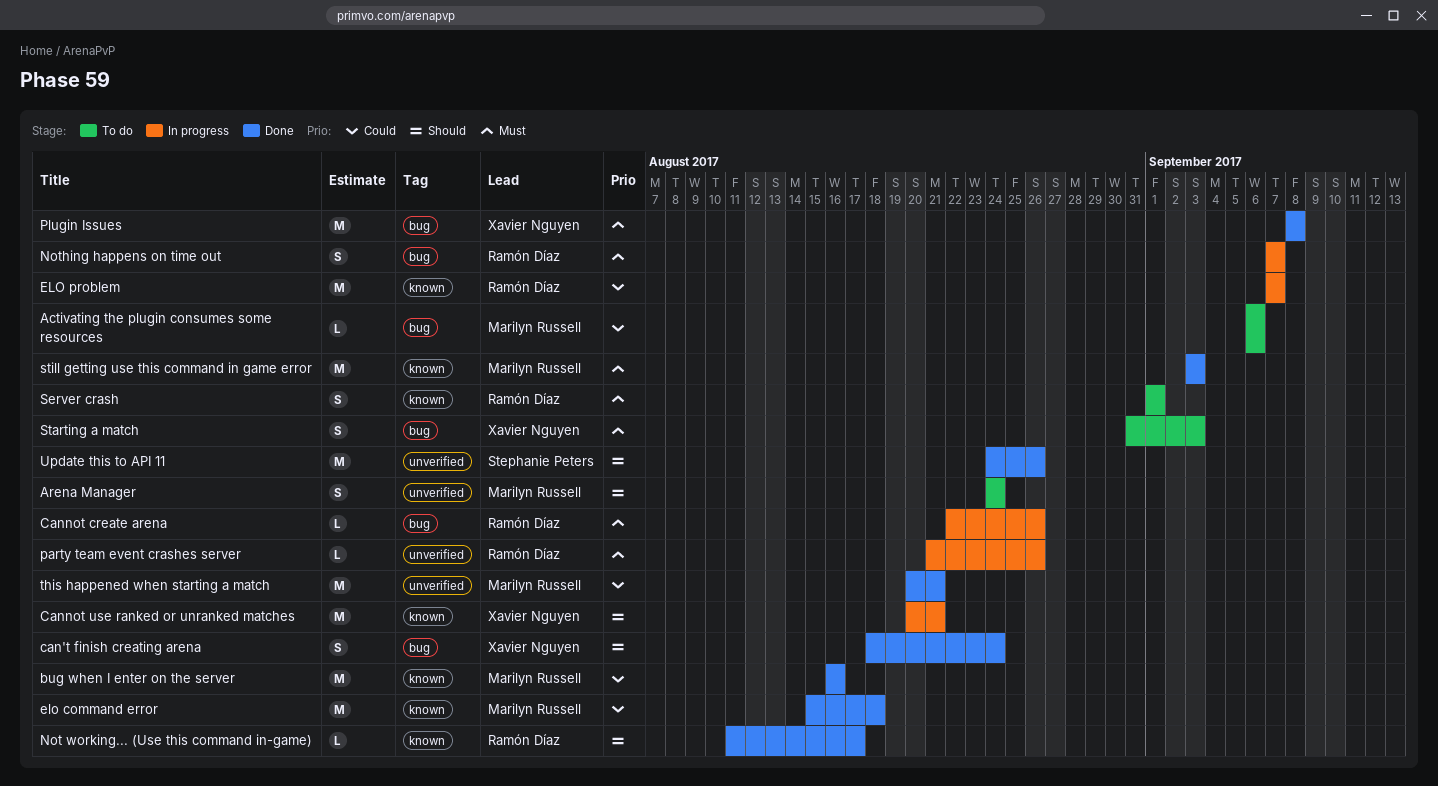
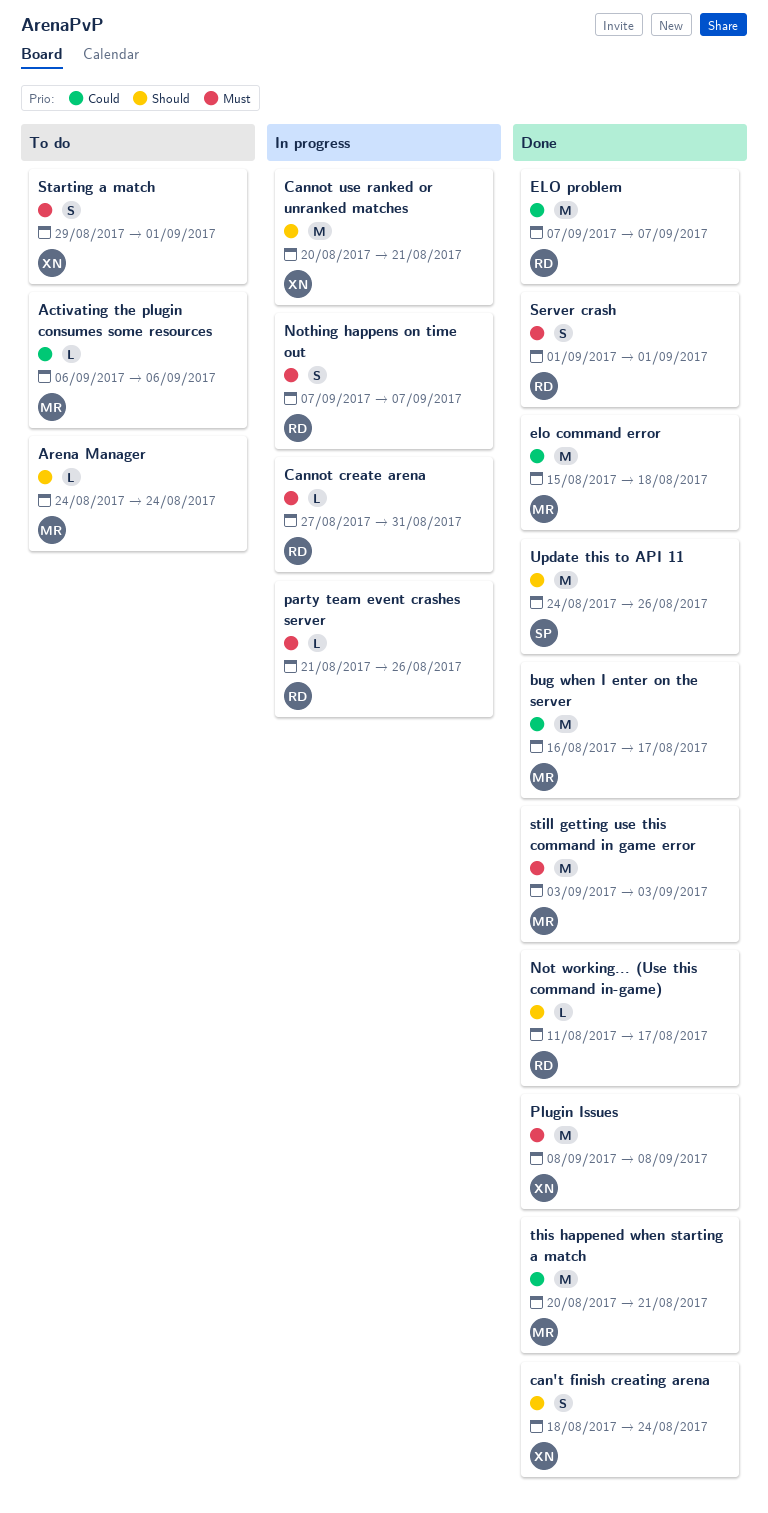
Arena Manager, estimate: S -> L
bug when I enter on the server, due: Aug 16 -> Aug 17
Cannot create arena, start: Aug 22 -> Aug 27
Cannot create arena, due: Aug 26 -> Aug 31
ELO problem, status: In progress -> Done
Server crash, status: To do -> Done
Starting a match, start: Aug 31 -> Aug 29
Starting a match, due: Sep 3 -> Sep 1

